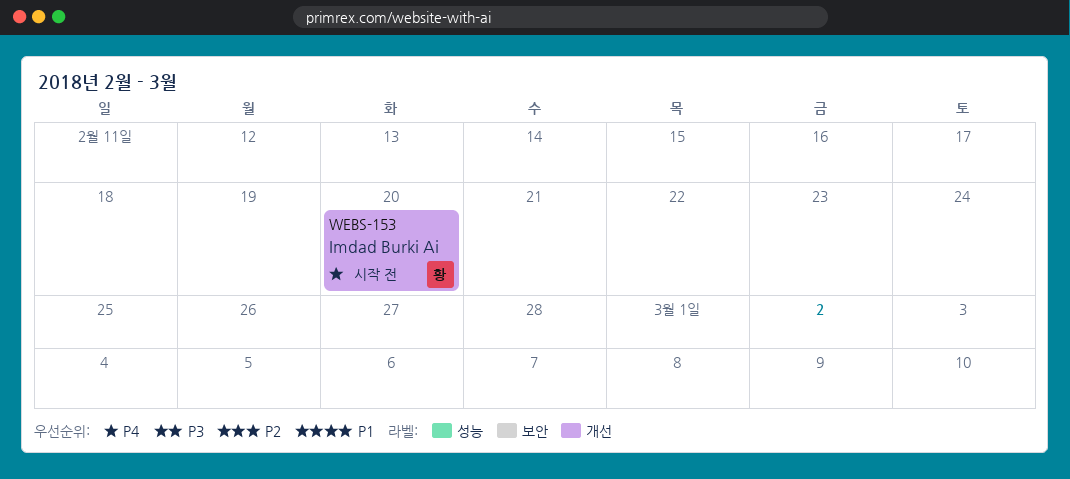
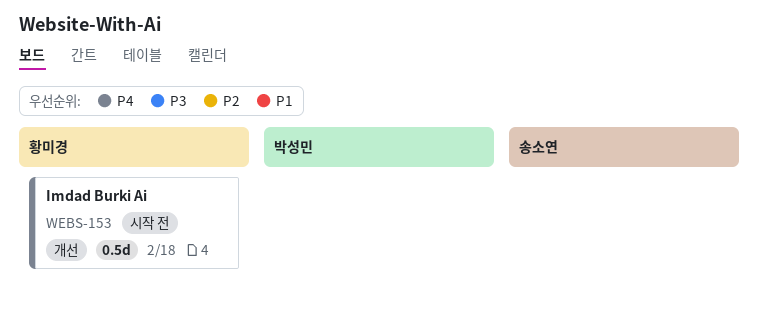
WEBS-153, due: Feb 20 -> Feb 18

